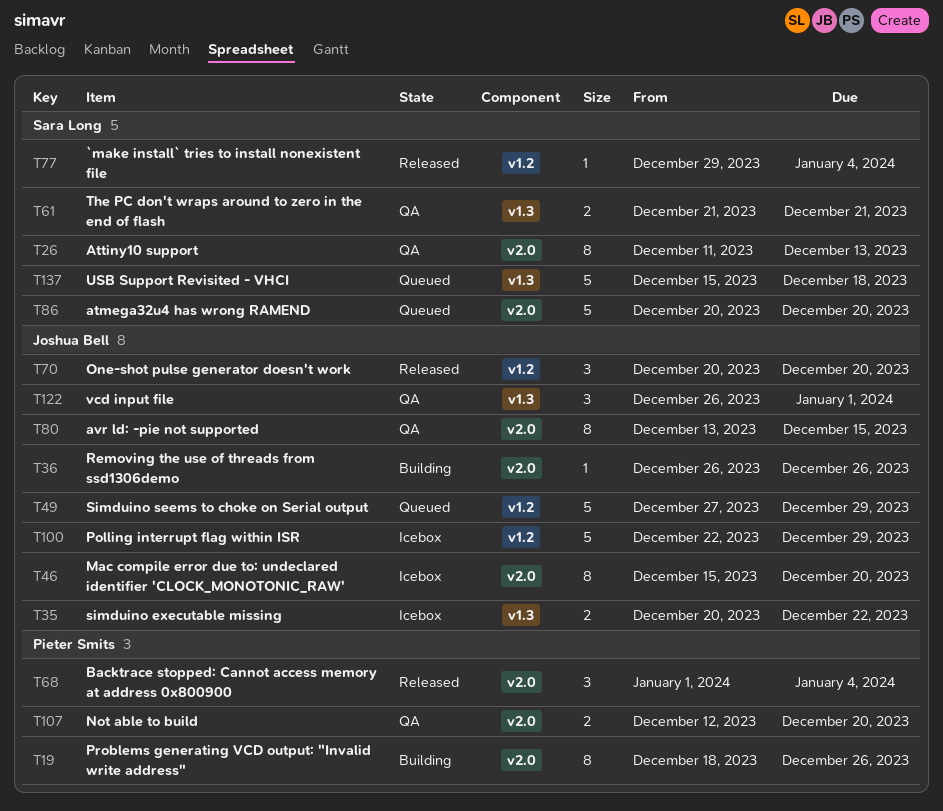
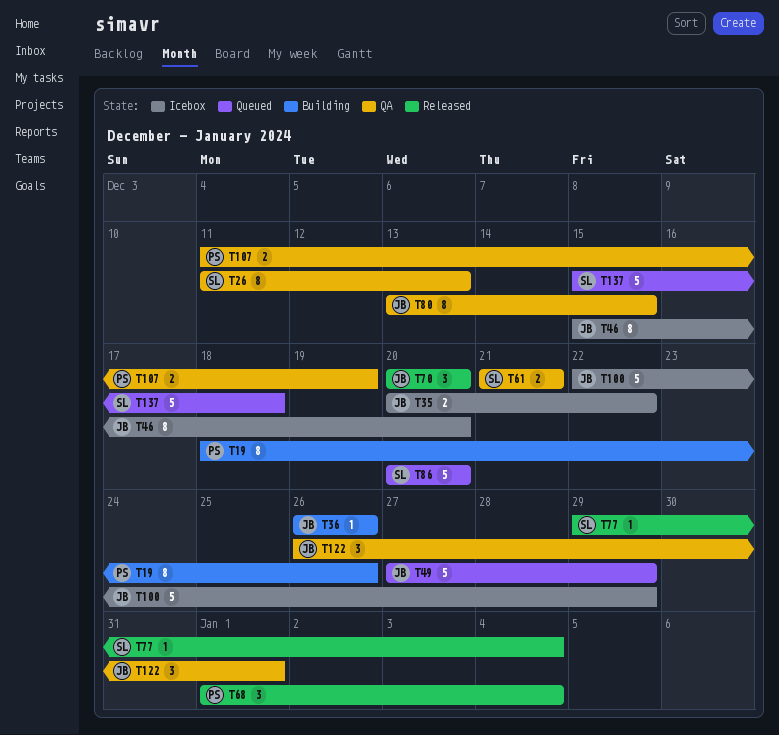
T107, start: Dec 12 -> Dec 11
T107, due: Dec 20 -> Dec 19

